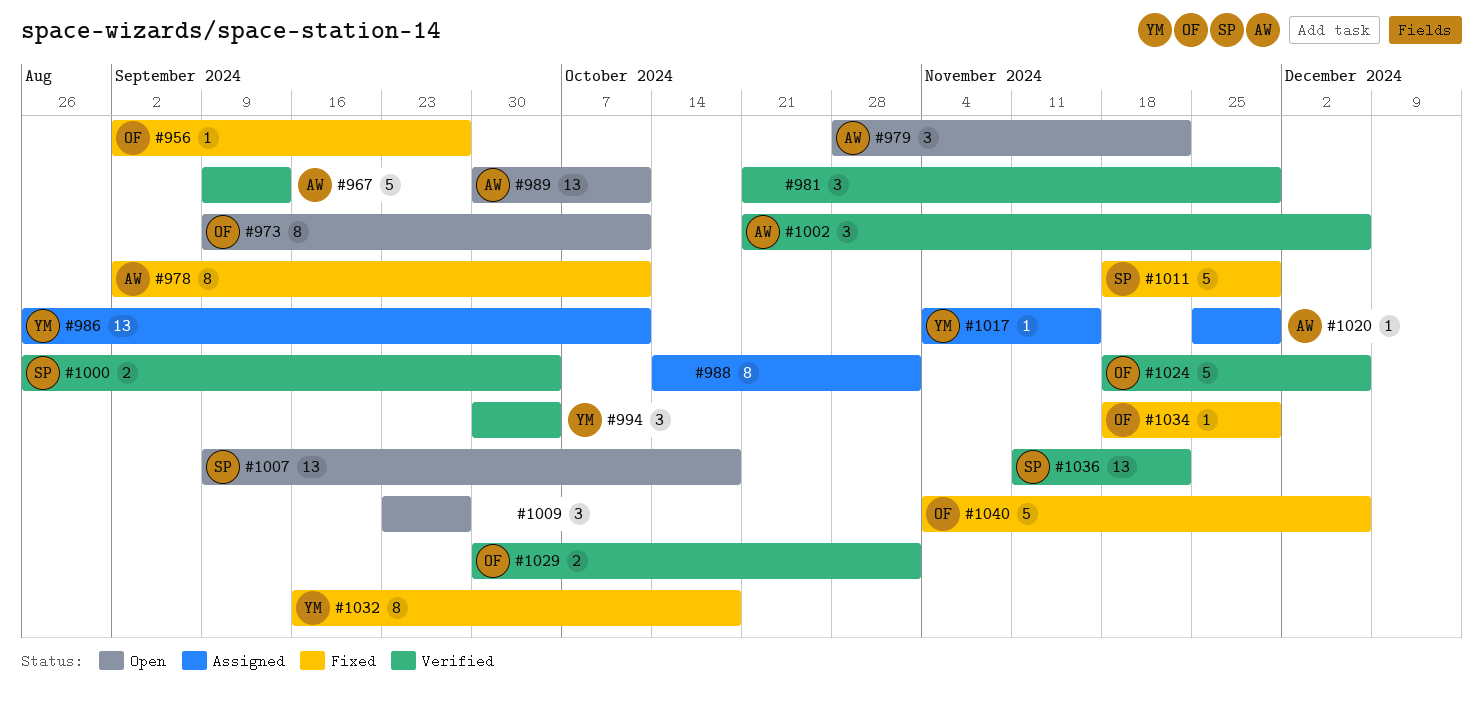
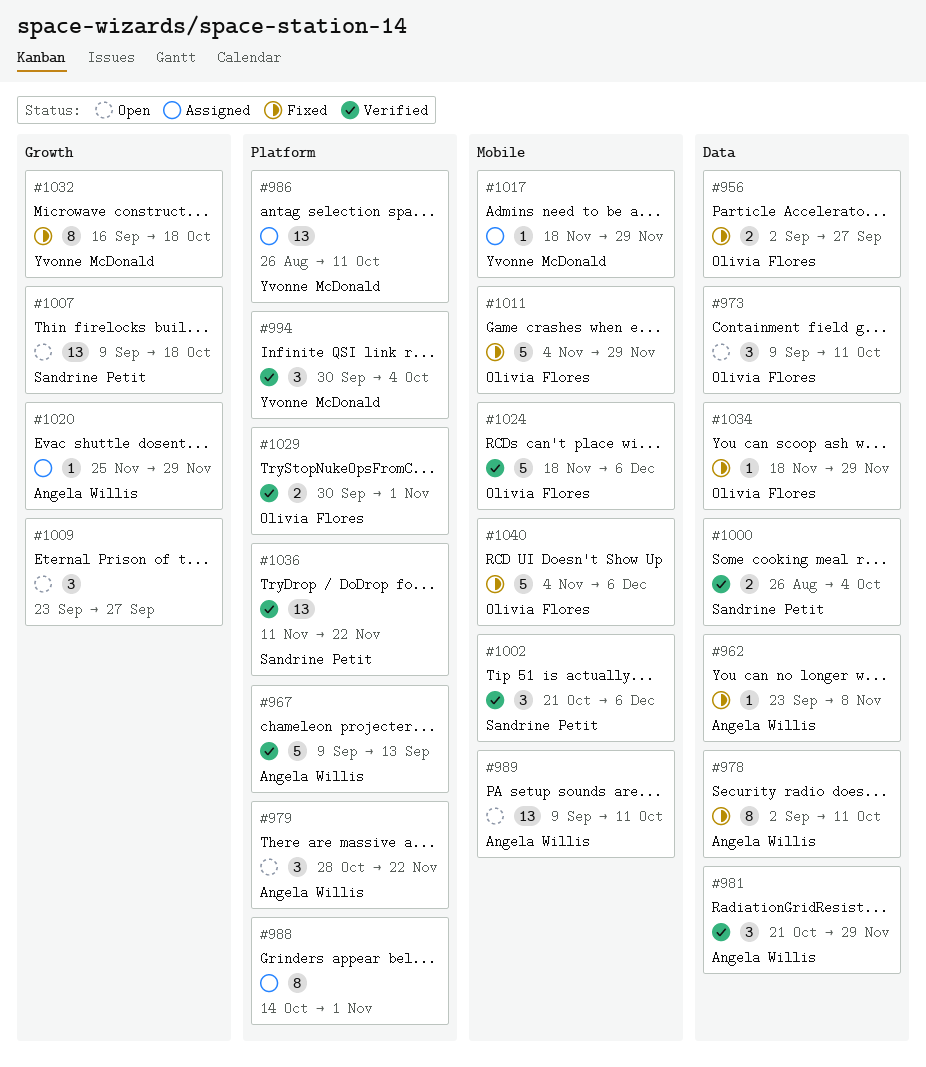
#956, estimate: 1 -> 2
#962: none -> present
#973, estimate: 8 -> 3
#981, owner: none -> Angela Willis
#989, start: Sep 30 -> Sep 9
#1002, owner: Angela Willis -> Sandrine Petit
#1011, owner: Sandrine Petit -> Olivia Flores
#1011, start: Nov 18 -> Nov 4
#1017, start: Nov 4 -> Nov 18
#1017, due: Nov 15 -> Nov 29

